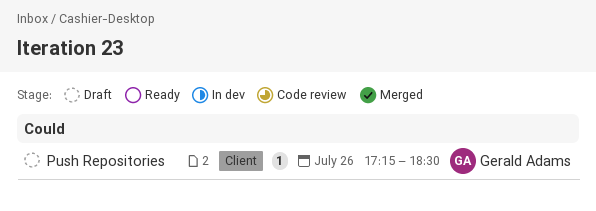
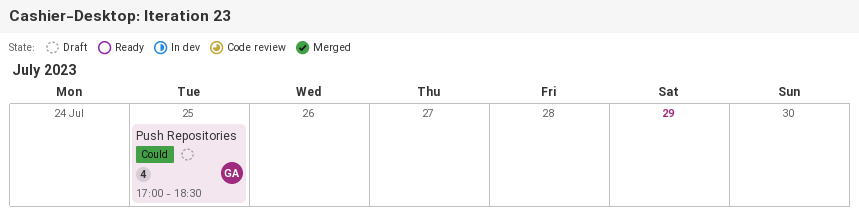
Push Repositories, estimate: 1 -> 4
Push Repositories, day: Jul 26 -> Jul 25
Push Repositories, begins: 17:15 -> 17:00

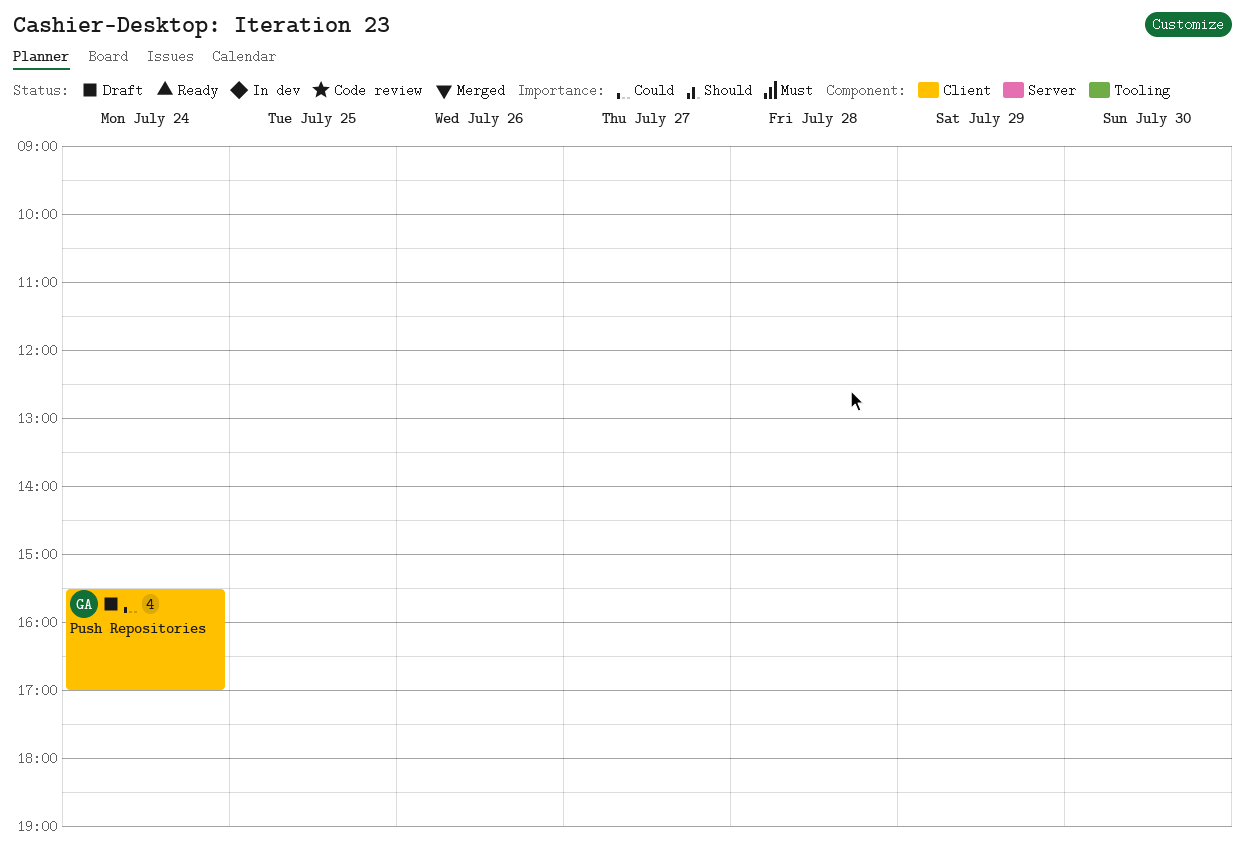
Push Repositories, day: Jul 25 -> Jul 24
Push Repositories, begins: 17:00 -> 15:30
Push Repositories, ends: 18:30 -> 17:00

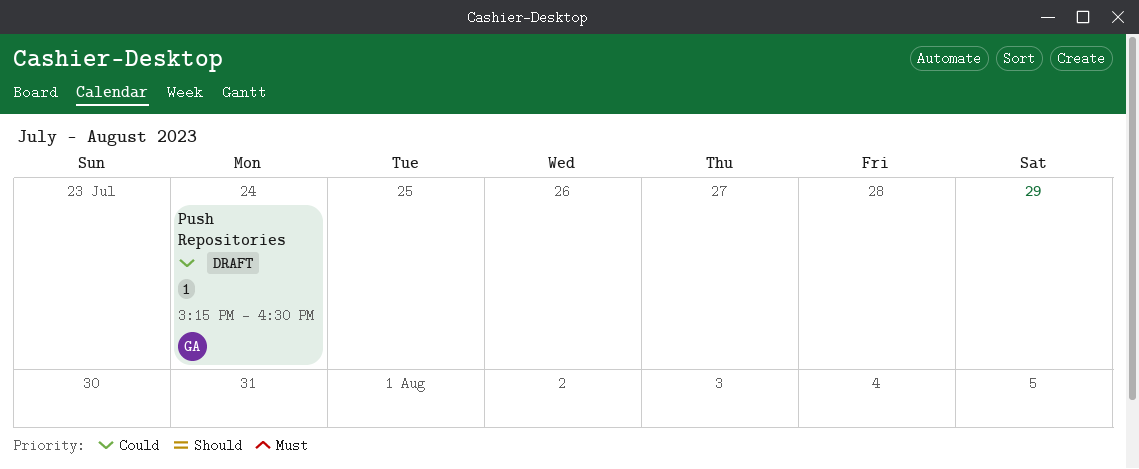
Push Repositories, estimate: 4 -> 1
Push Repositories, begins: 15:30 -> 15:15
Push Repositories, ends: 17:00 -> 16:30

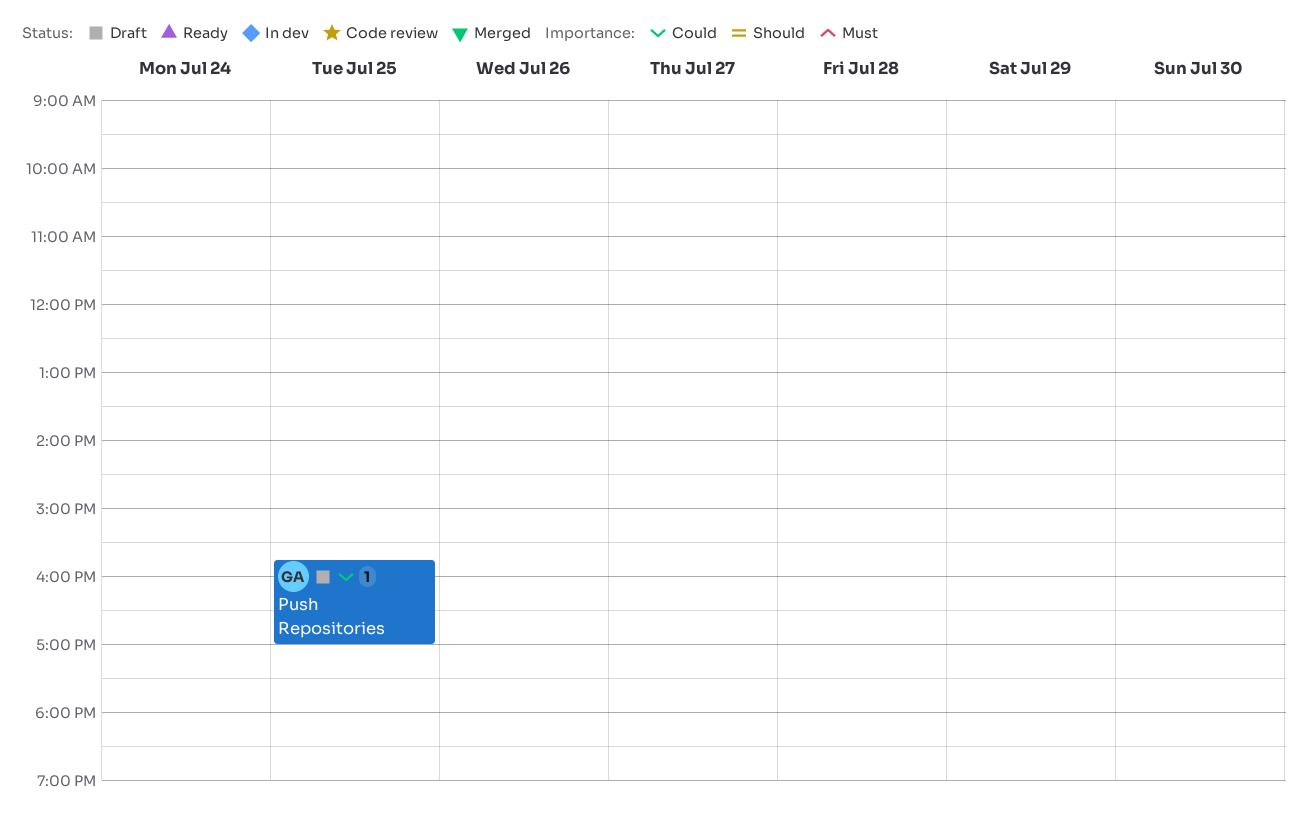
Push Repositories, day: Jul 24 -> Jul 25
Push Repositories, begins: 15:15 -> 15:45
Push Repositories, ends: 16:30 -> 17:00

